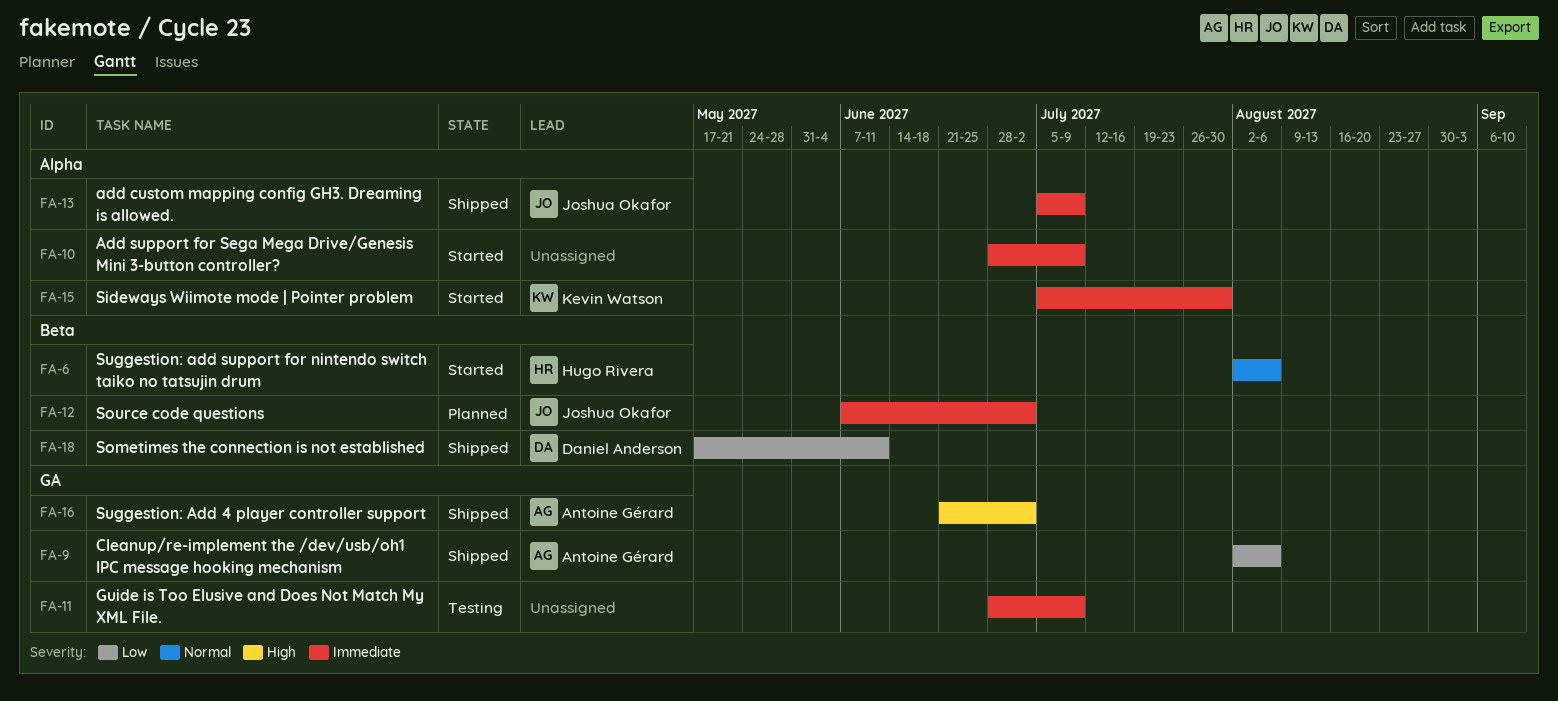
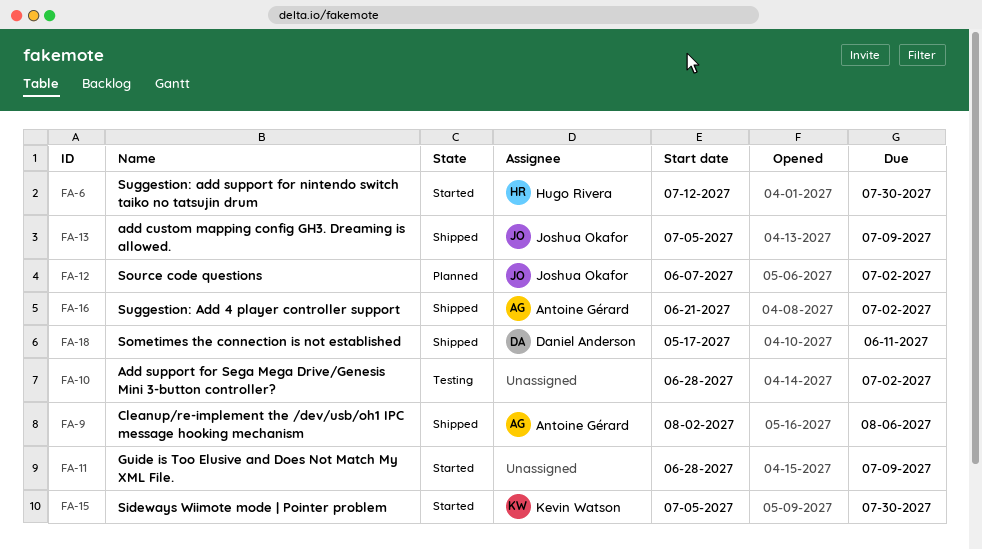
FA-6, start: Aug 2 -> Jul 12
FA-6, due: Aug 6 -> Jul 30
FA-10, status: Started -> Testing
FA-10, due: Jul 9 -> Jul 2
FA-11, status: Testing -> Started

